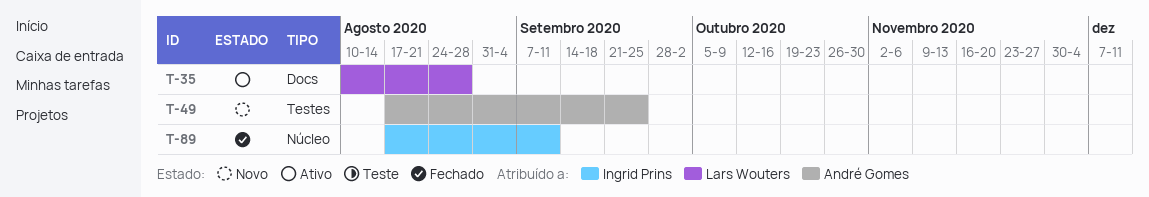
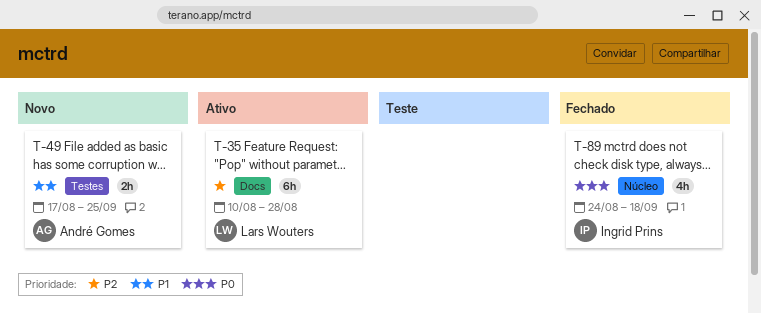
T-89, start: Aug 17 -> Aug 24
T-89, due: Sep 11 -> Sep 18

